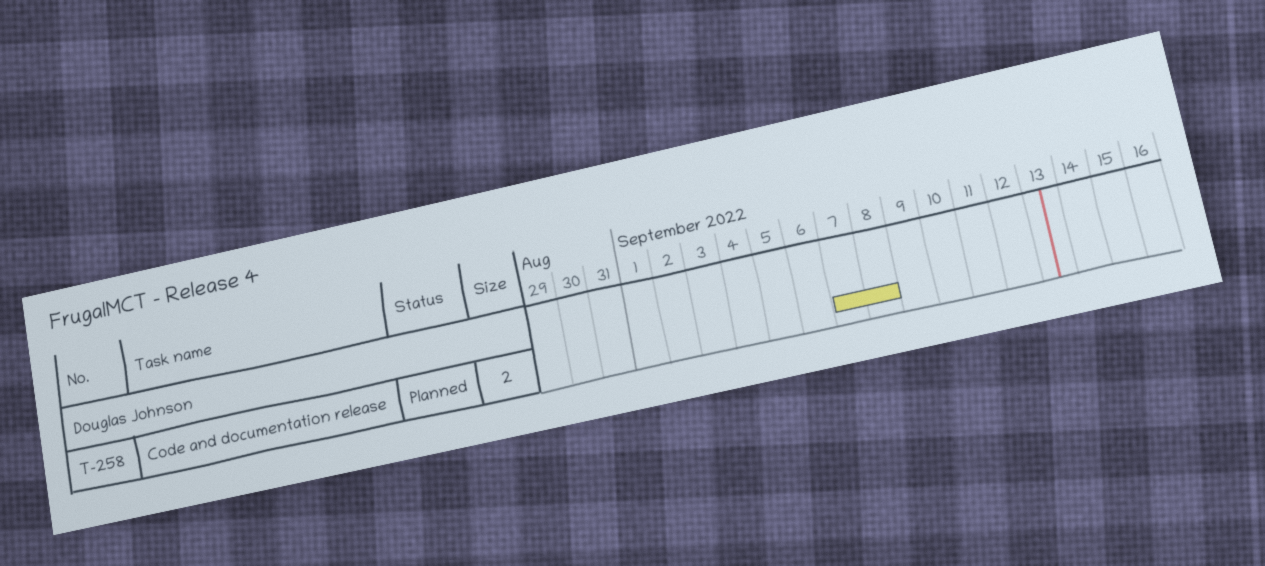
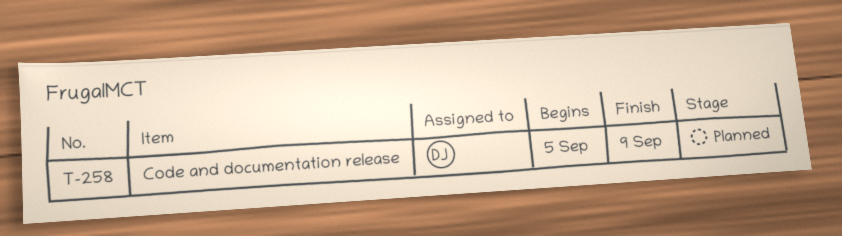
T-258, start: Sep 7 -> Sep 5
T-258, due: Sep 8 -> Sep 9

